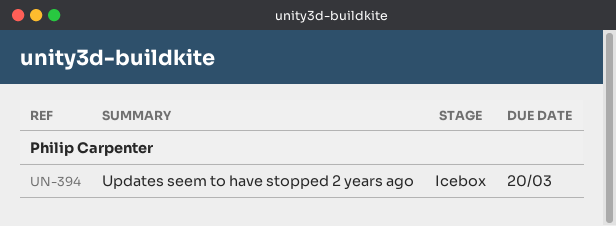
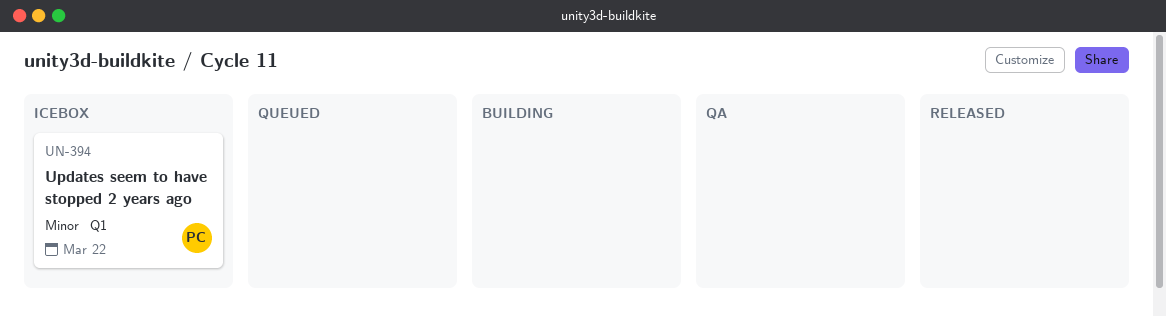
UN-394, due: Mar 20 -> Mar 22

